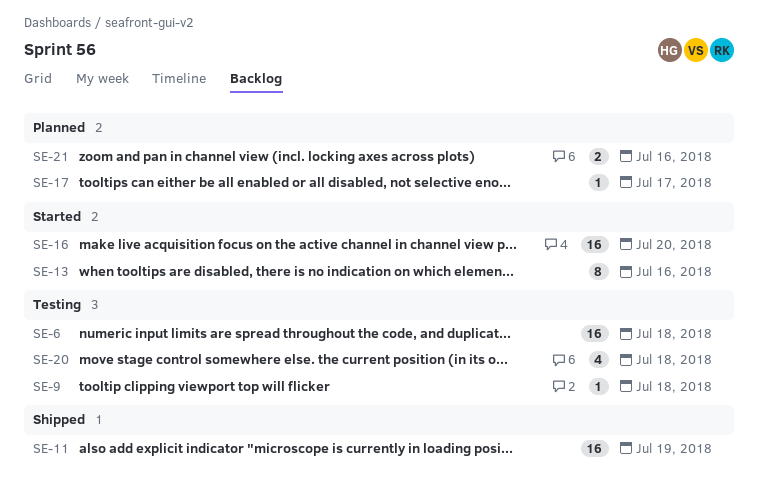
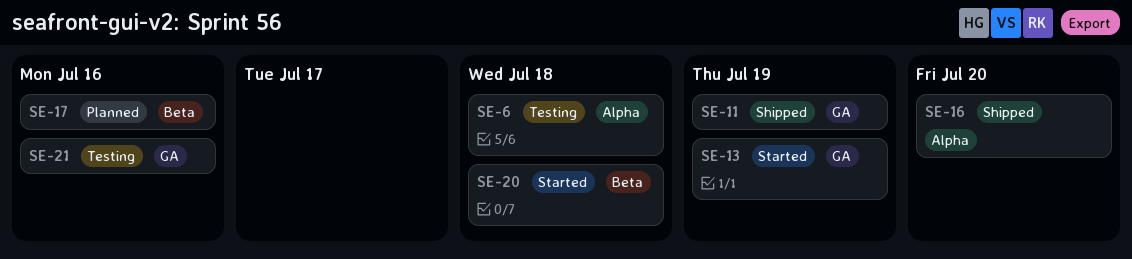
SE-9: present -> none
SE-13, due: Jul 16 -> Jul 19
SE-16, status: Started -> Shipped
SE-17, due: Jul 17 -> Jul 16
SE-20, status: Testing -> Started
SE-21, status: Planned -> Testing

